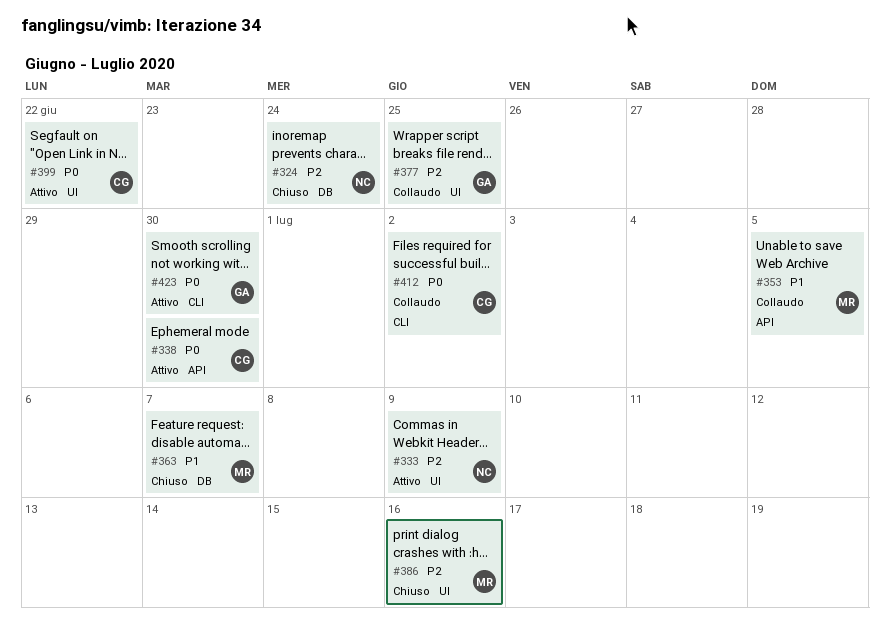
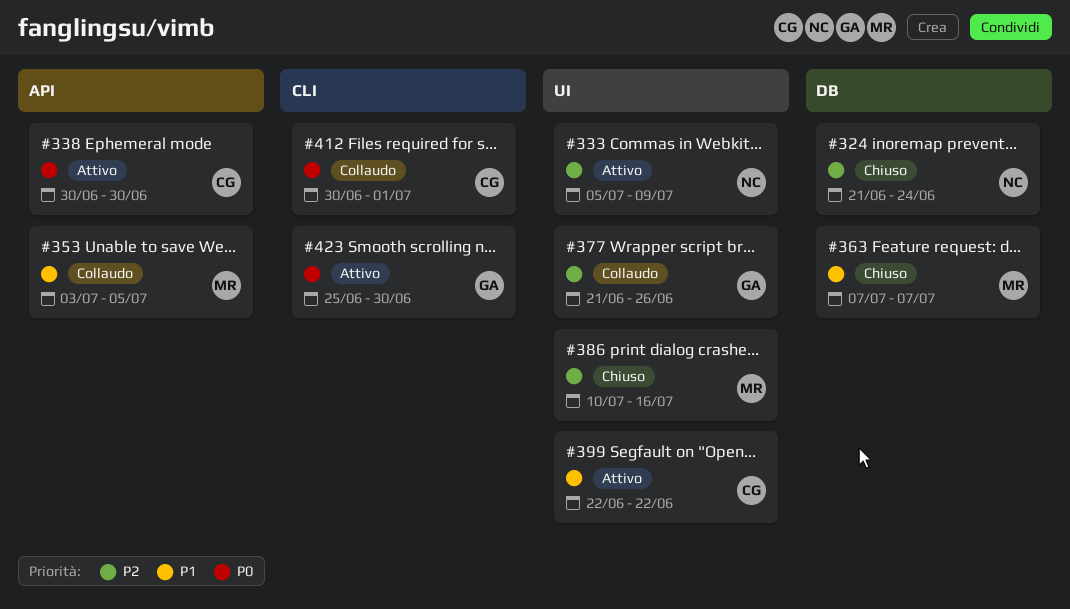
#377, due: Jun 25 -> Jun 26
#399, priority: P0 -> P1
#412, due: Jul 2 -> Jul 1

